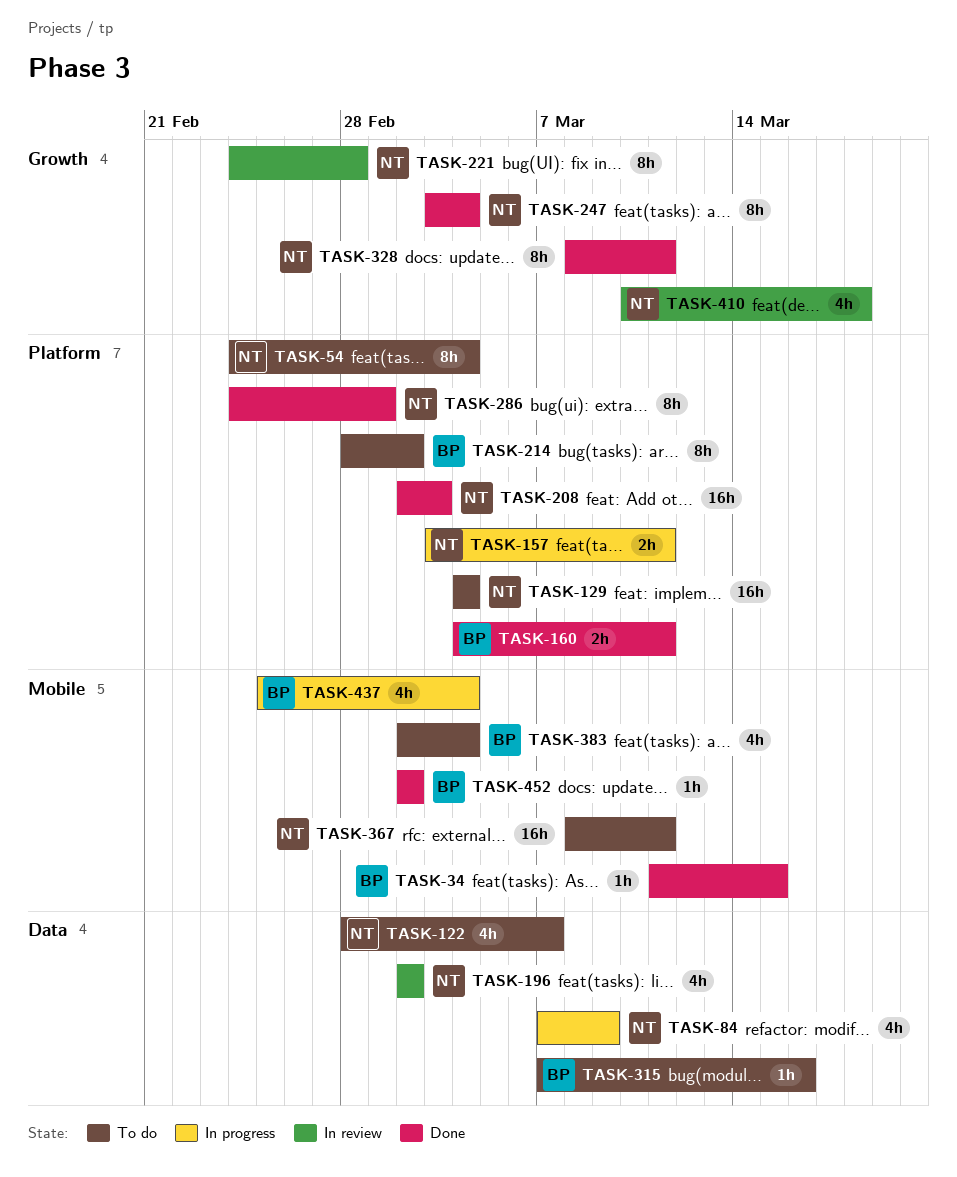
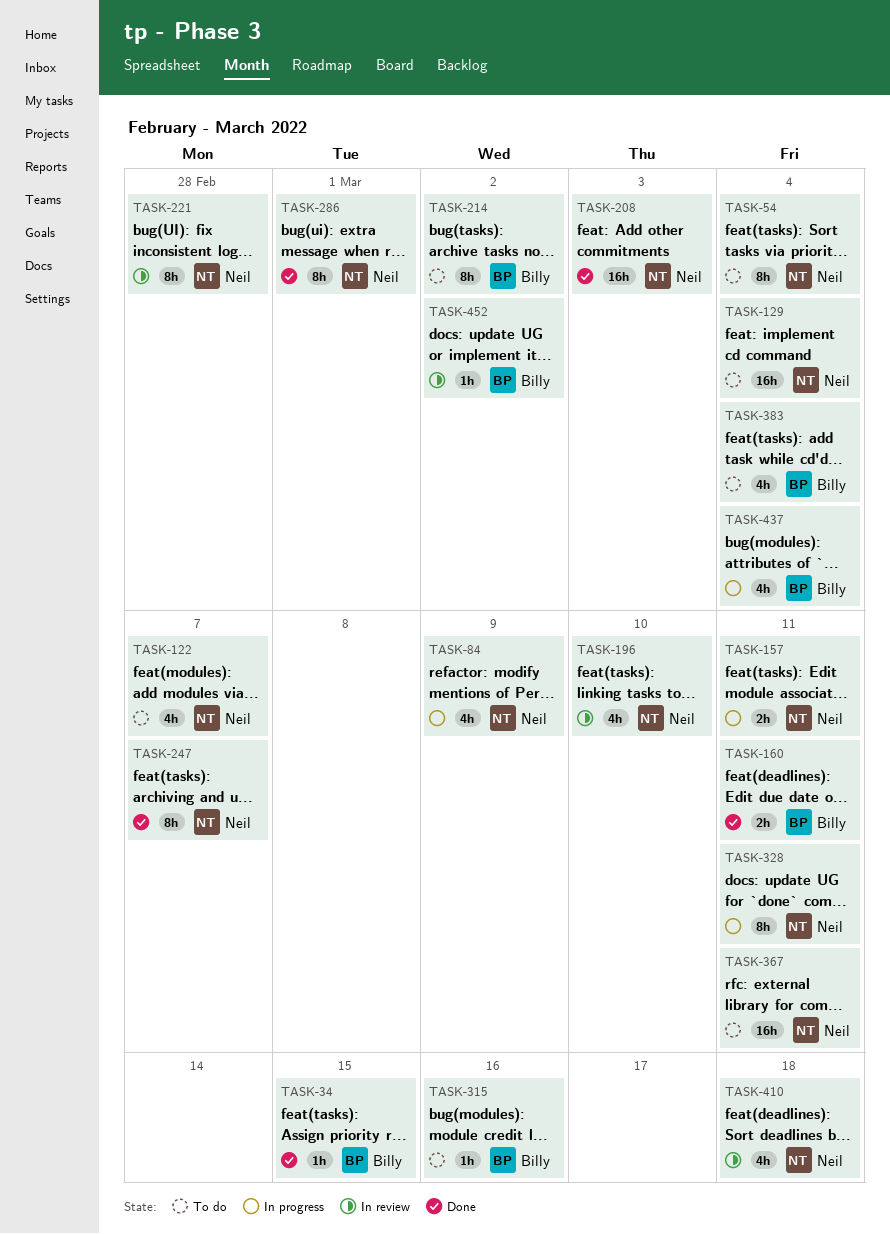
TASK-196, due: Mar 2 -> Mar 10
TASK-247, due: Mar 4 -> Mar 7
TASK-328, status: Done -> In progress
TASK-452, status: Done -> In review

